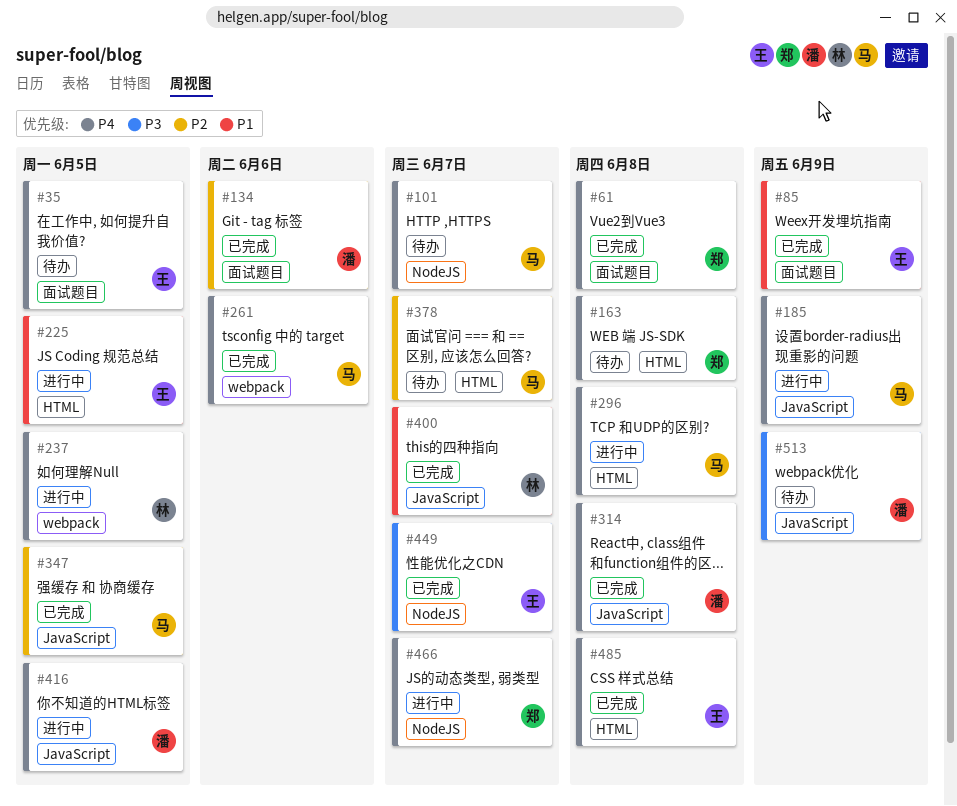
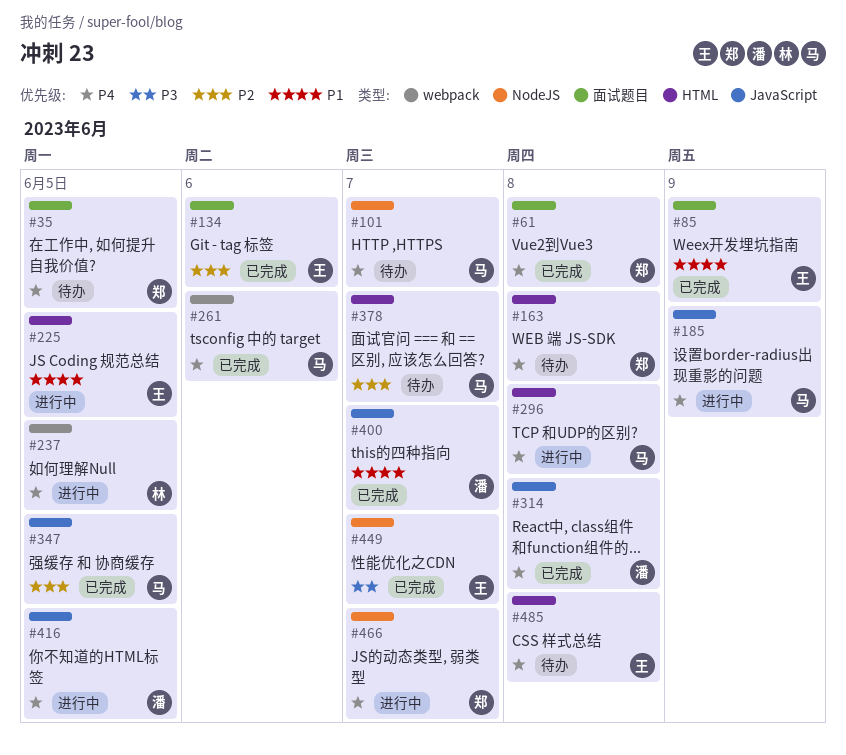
#35, owner: 王 -> 郑
#134, owner: 潘 -> 王
#400, owner: 林 -> 潘
#485, status: 已完成 -> 待办
#513: present -> none

